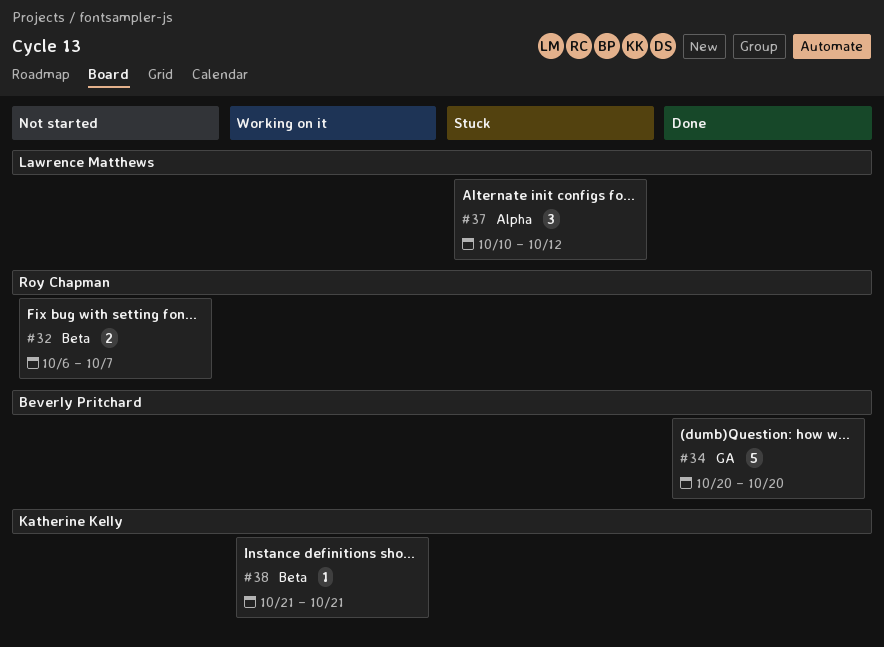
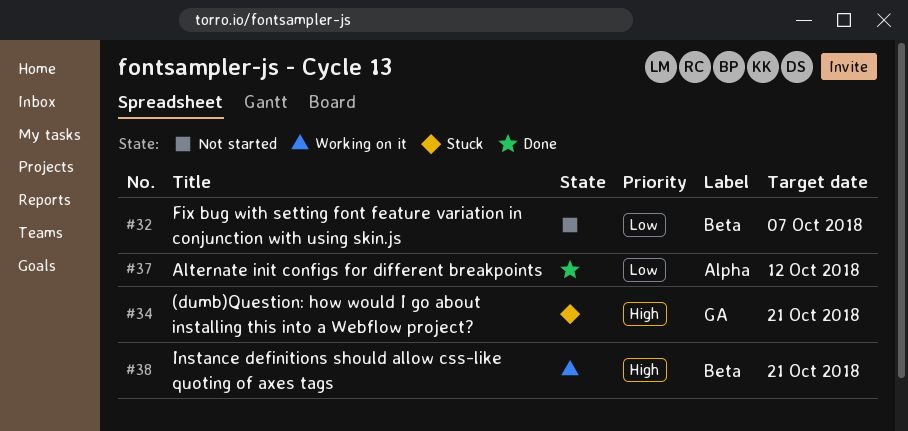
#34, status: Done -> Stuck
#34, due: Oct 20 -> Oct 21
#37, status: Stuck -> Done

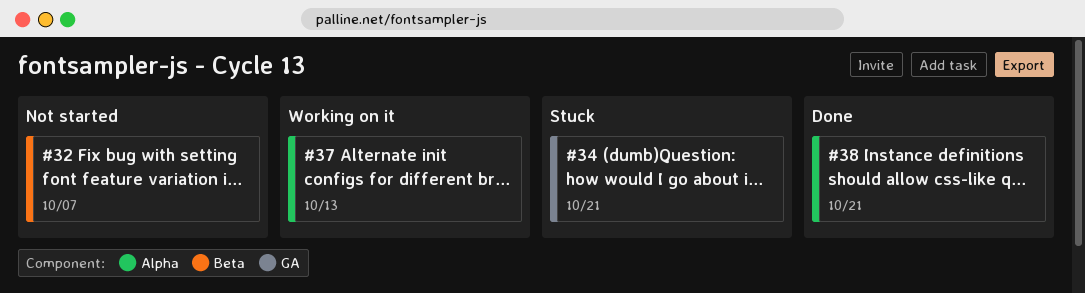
#37, status: Done -> Working on it
#37, due: Oct 12 -> Oct 13
#38, status: Working on it -> Done
#38, label: Beta -> Alpha

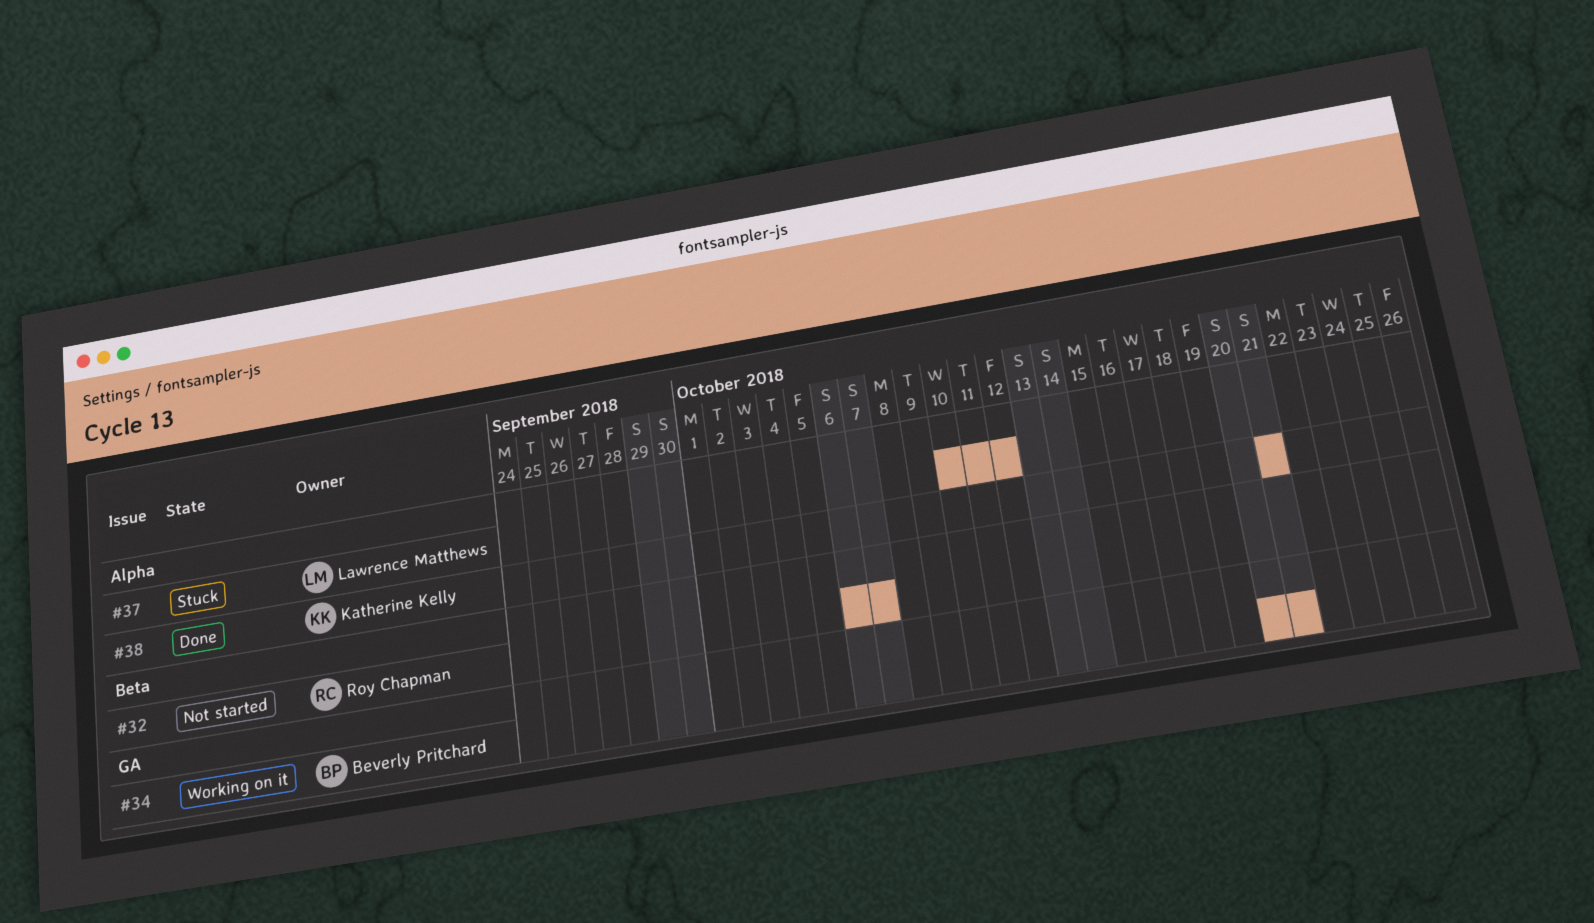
#34, status: Stuck -> Working on it
#37, status: Working on it -> Stuck
#37, due: Oct 13 -> Oct 12

